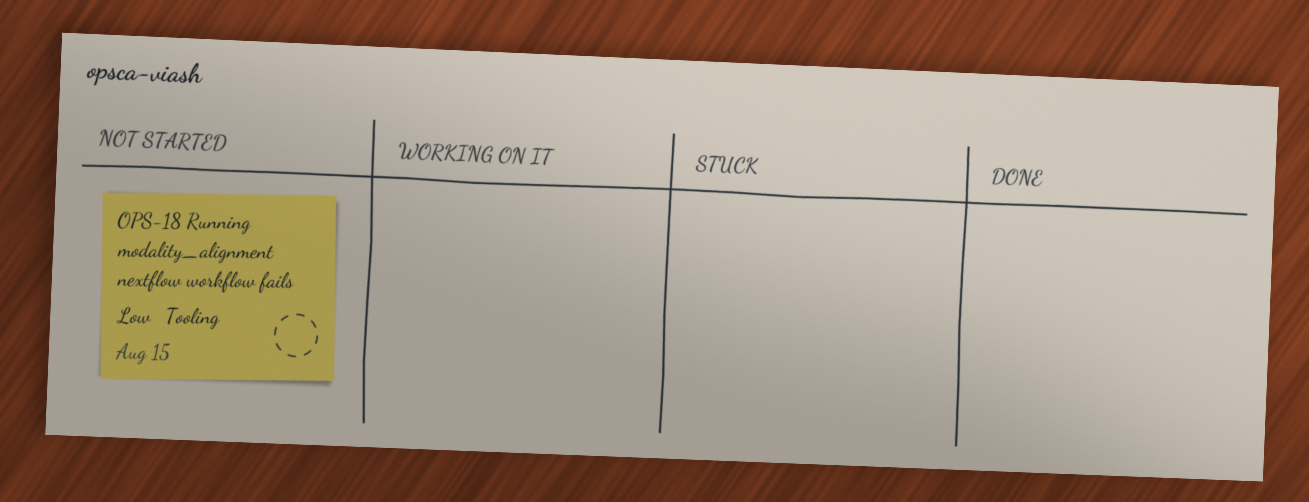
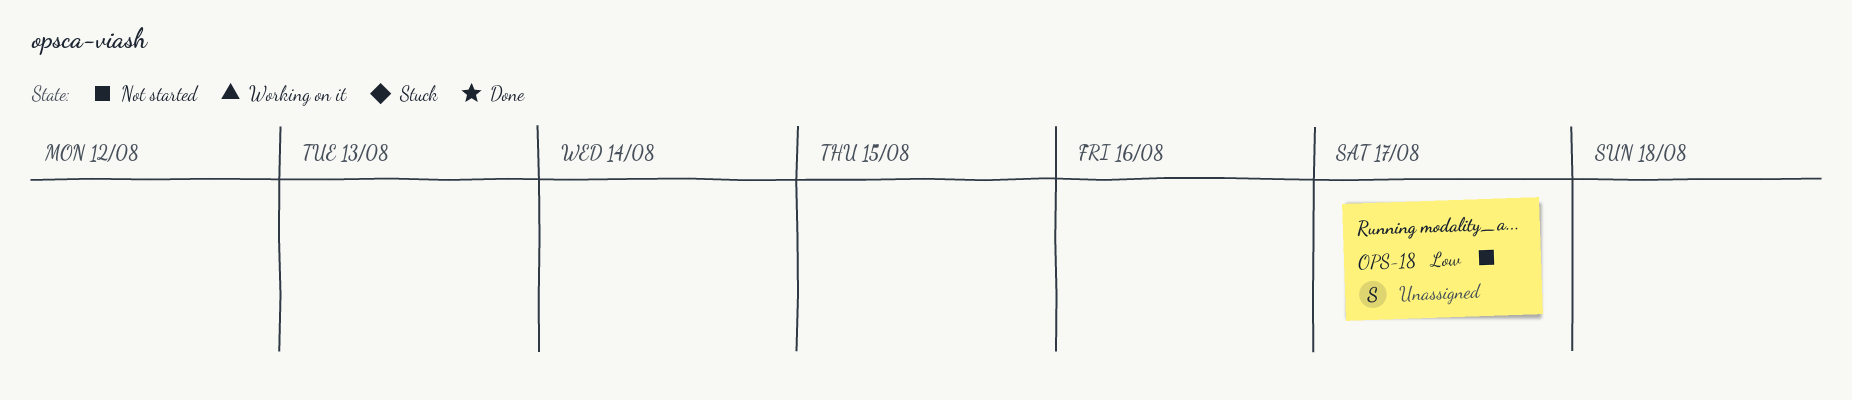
OPS-18, due: Aug 15 -> Aug 17

